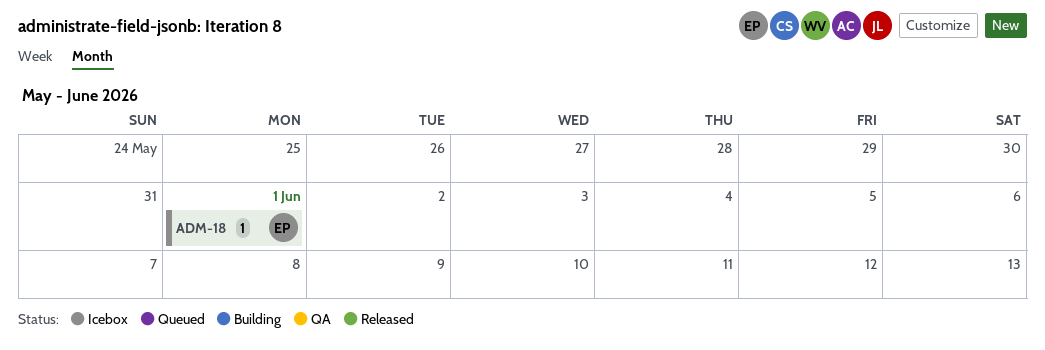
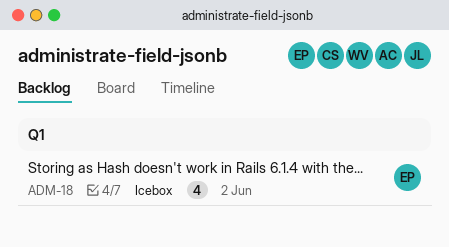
ADM-18, estimate: 1 -> 4
ADM-18, due: Jun 1 -> Jun 2

